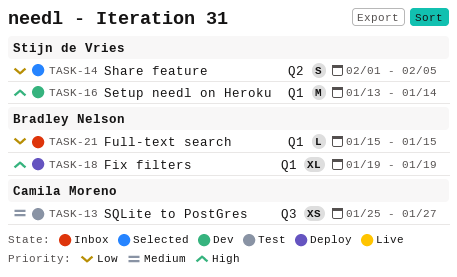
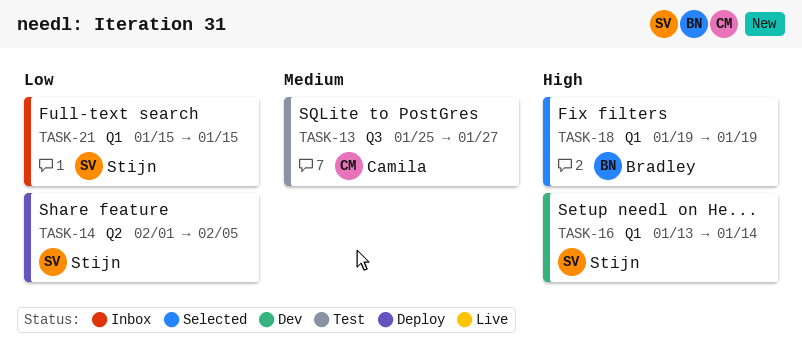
TASK-14, status: Selected -> Deploy
TASK-18, status: Deploy -> Selected
TASK-21, owner: Bradley Nelson -> Stijn de Vries

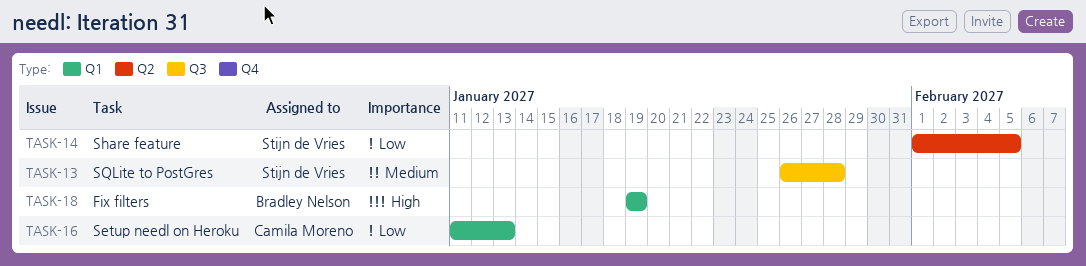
TASK-13, owner: Camila Moreno -> Stijn de Vries
TASK-13, start: Jan 25 -> Jan 26
TASK-13, due: Jan 27 -> Jan 28
TASK-16, owner: Stijn de Vries -> Camila Moreno
TASK-16, priority: High -> Low
TASK-16, start: Jan 13 -> Jan 11
TASK-16, due: Jan 14 -> Jan 13
TASK-21: present -> none

